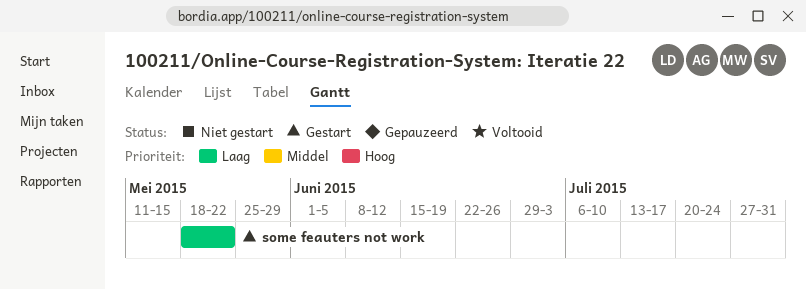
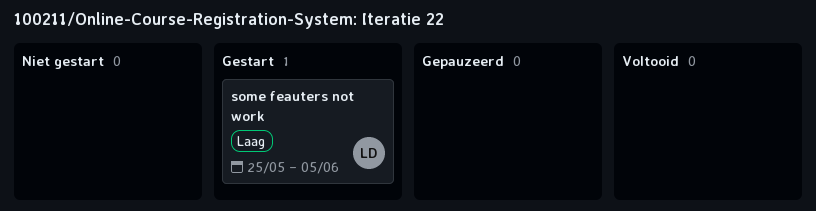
some feauters not work, start: May 18 -> May 25
some feauters not work, due: May 22 -> Jun 5

